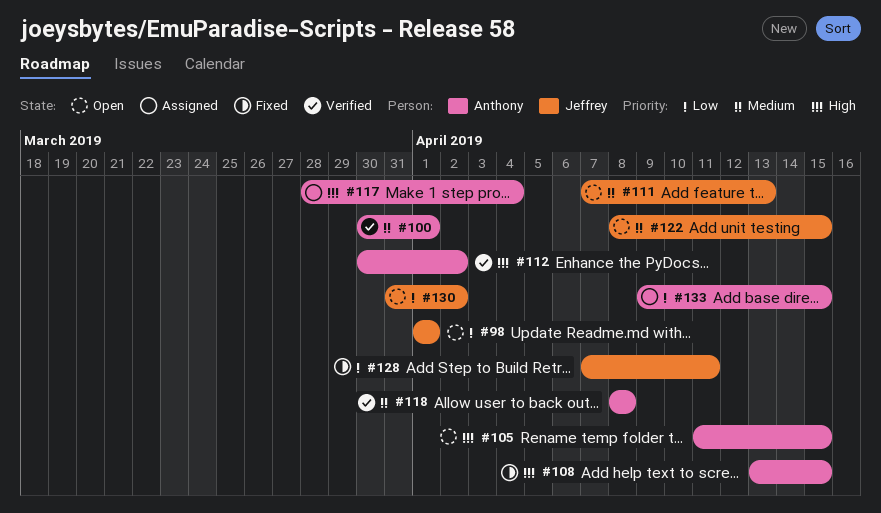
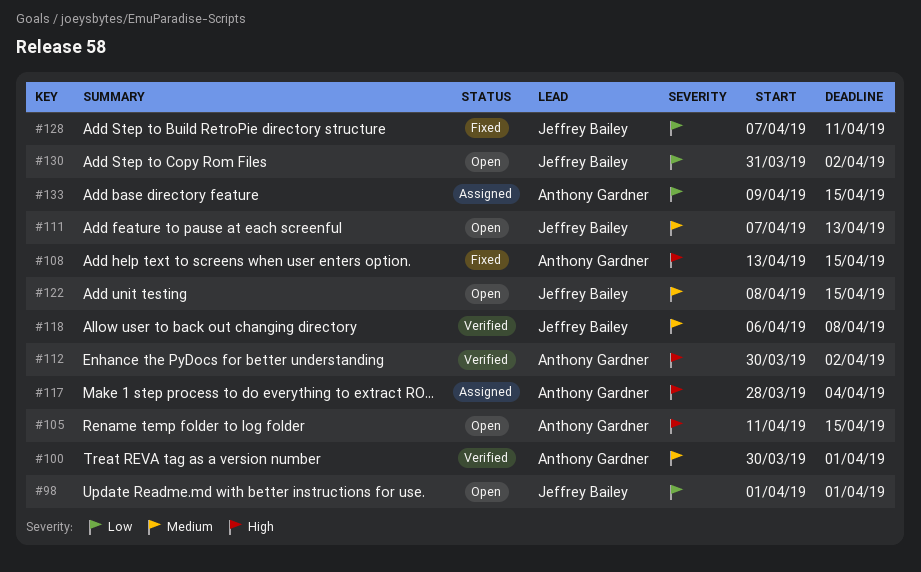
#118, owner: Anthony Gardner -> Jeffrey Bailey
#118, start: Apr 8 -> Apr 6

